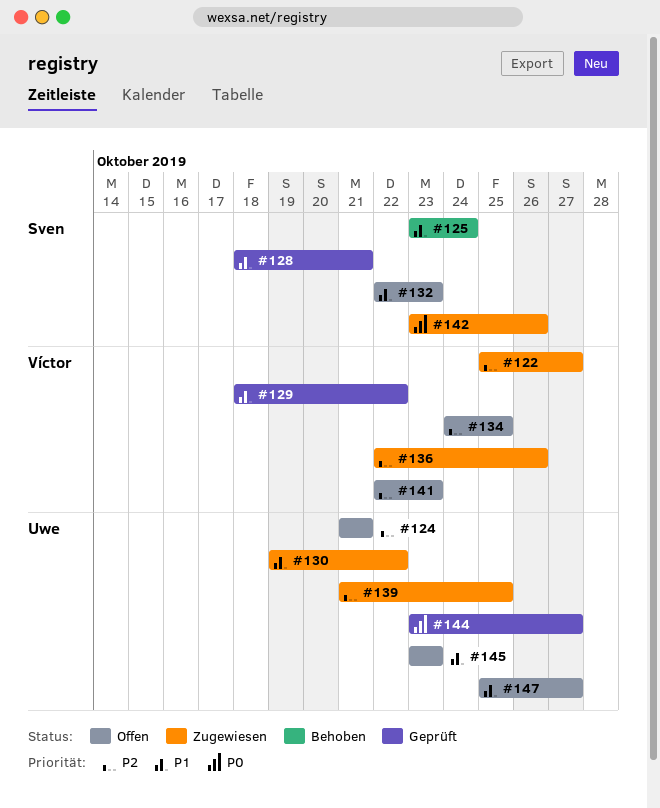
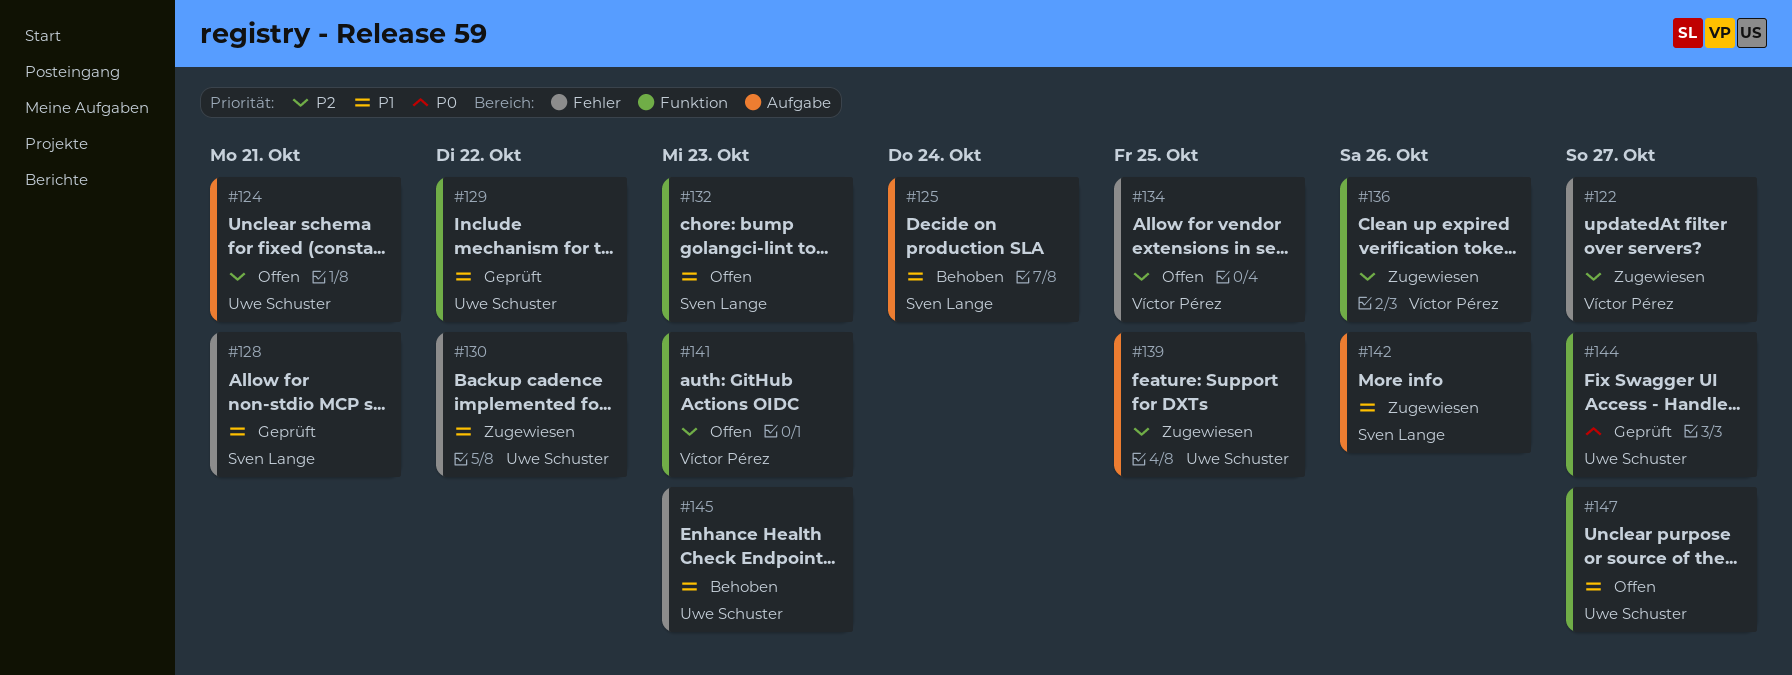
#129, owner: Víctor Pérez -> Uwe Schuster
#142, priority: P0 -> P1
#145, status: Offen -> Behoben

